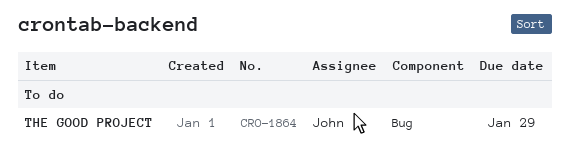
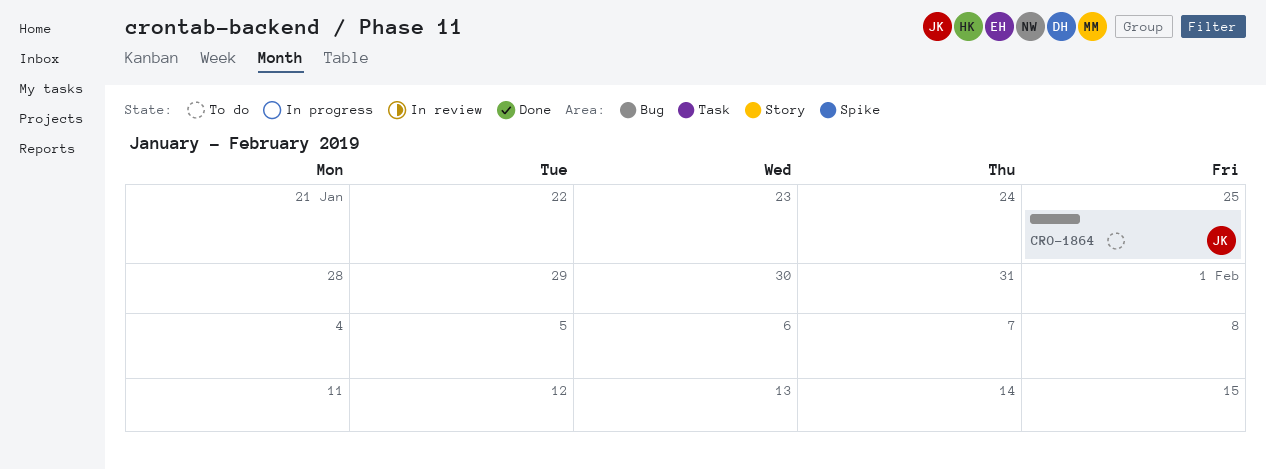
CRO-1864, due: Jan 29 -> Jan 25

